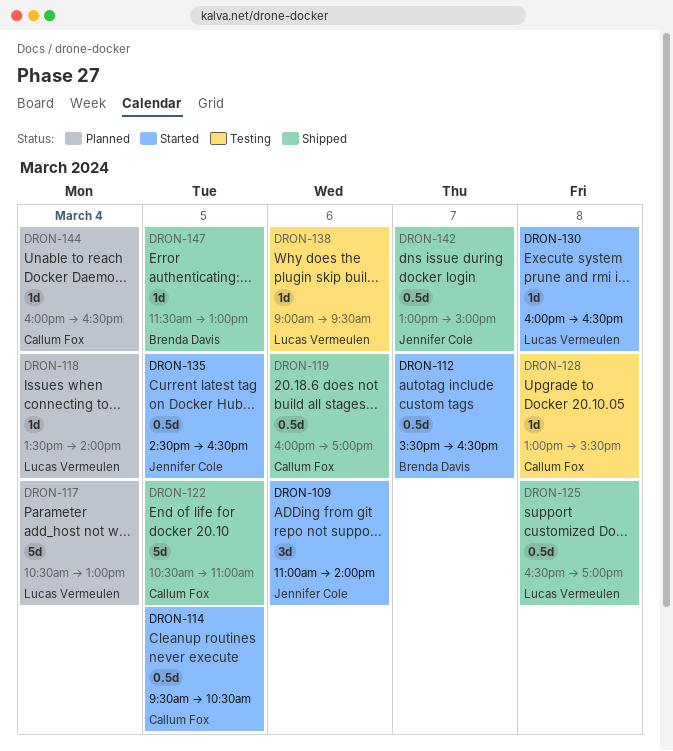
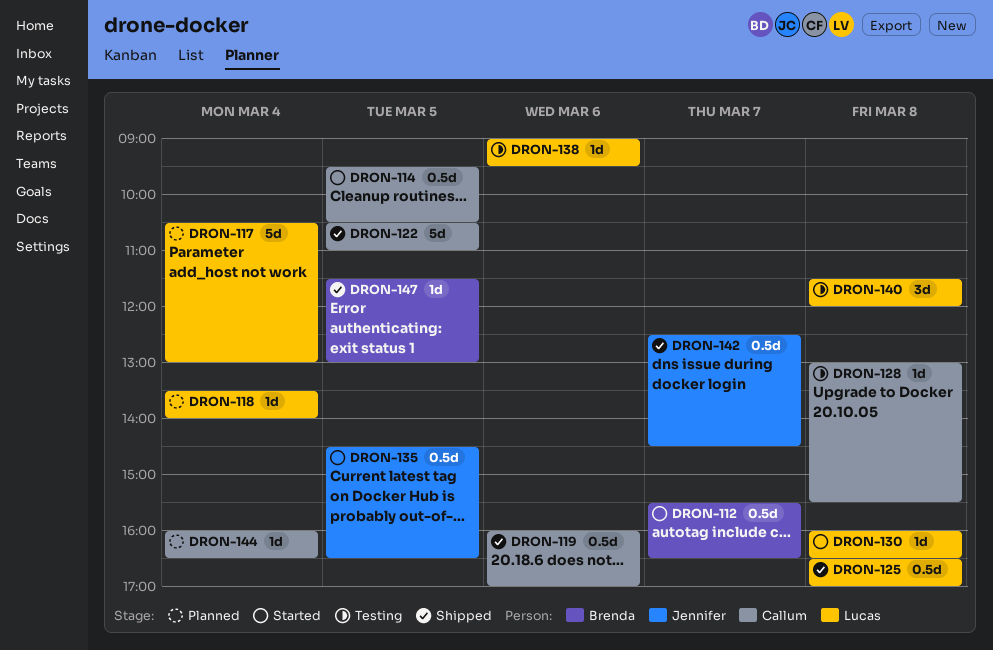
DRON-109: present -> none
DRON-140: none -> present
DRON-142, begins: 13:00 -> 12:30
DRON-142, ends: 15:00 -> 14:30

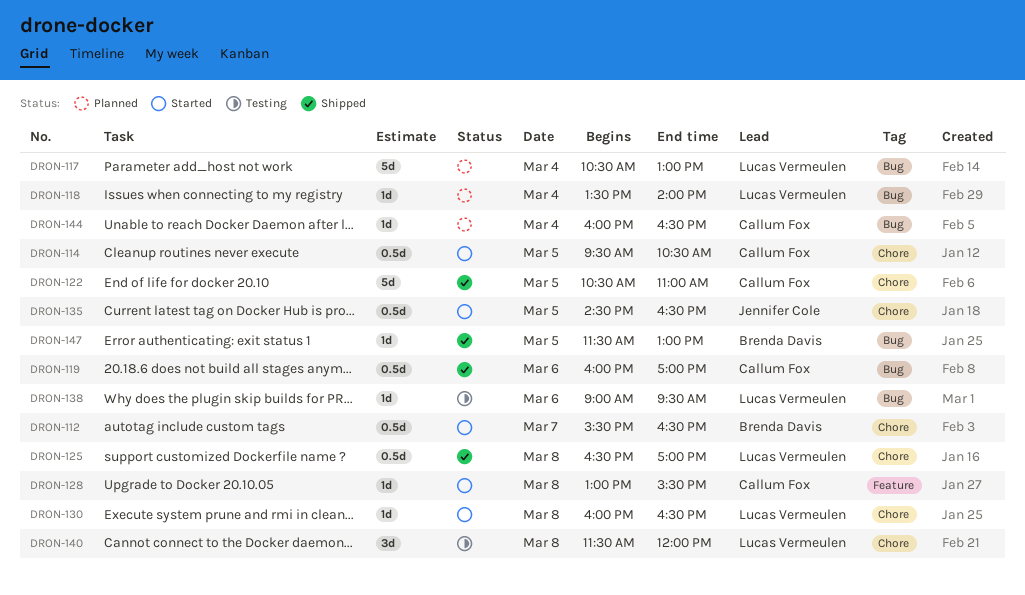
DRON-128, status: Testing -> Started
DRON-142: present -> none

